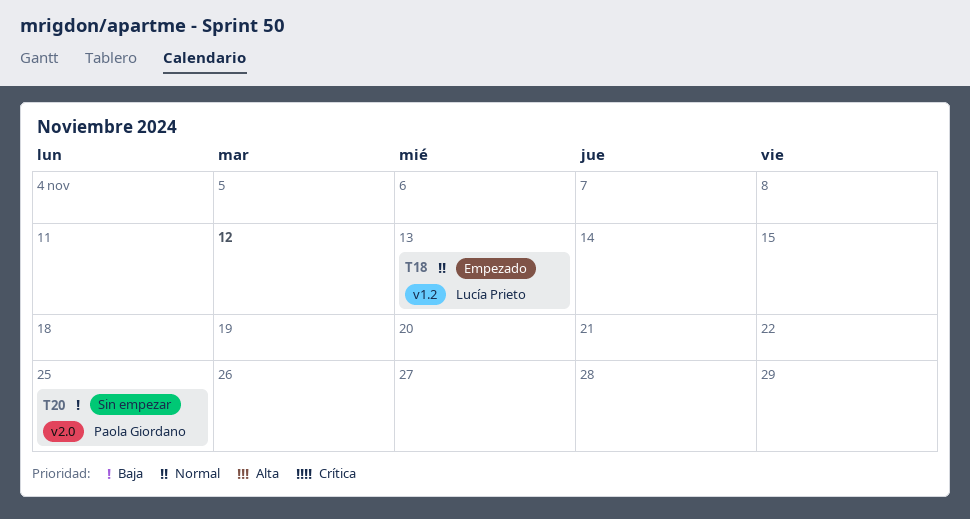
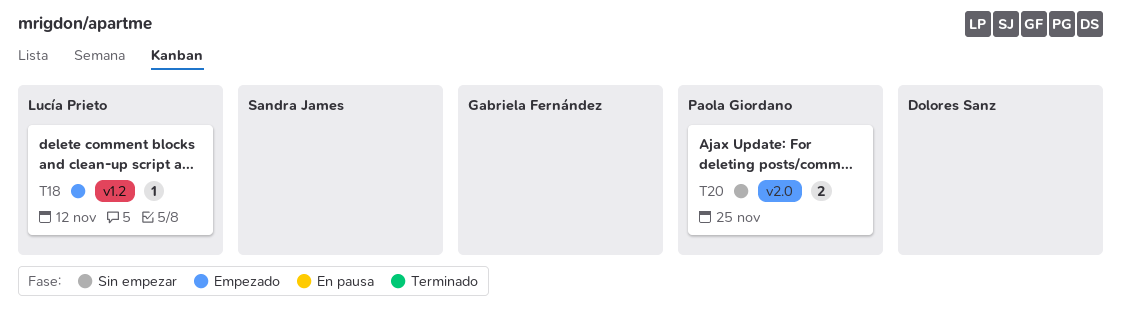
T18, due: Nov 13 -> Nov 12

